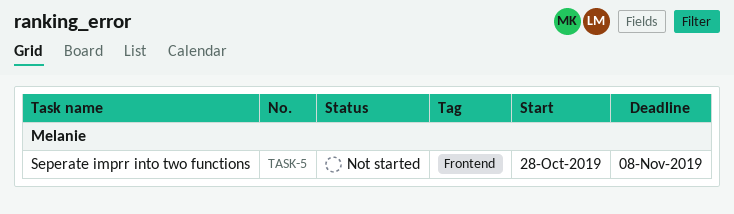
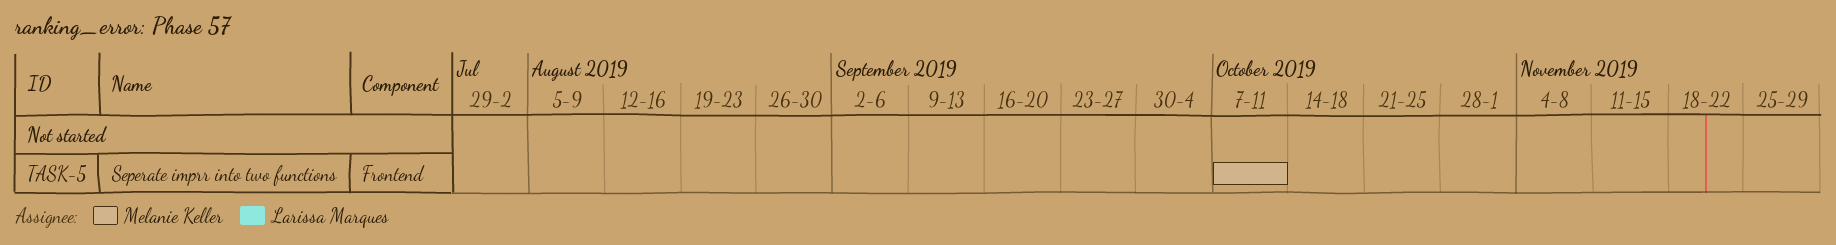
TASK-5, start: Oct 28 -> Oct 7
TASK-5, due: Nov 8 -> Oct 11

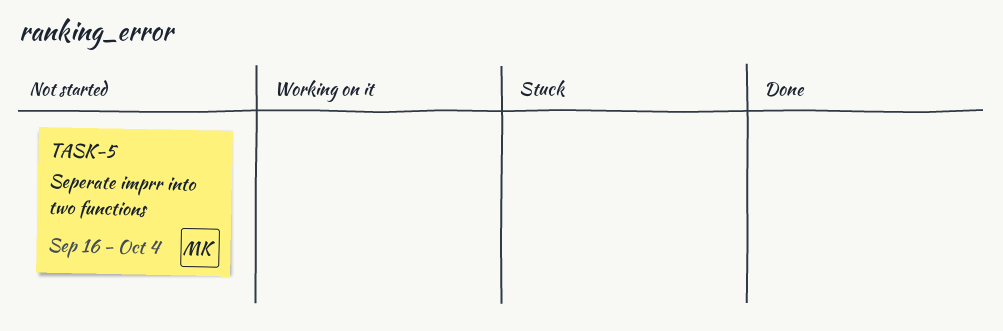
TASK-5, start: Oct 7 -> Sep 16
TASK-5, due: Oct 11 -> Oct 4

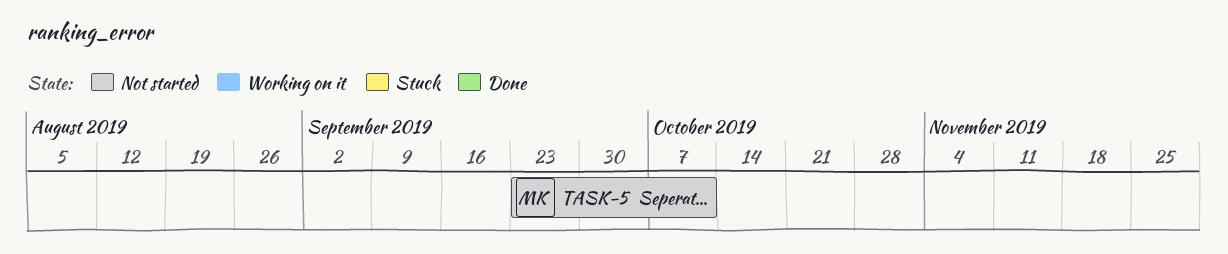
TASK-5, start: Sep 16 -> Sep 23
TASK-5, due: Oct 4 -> Oct 11

